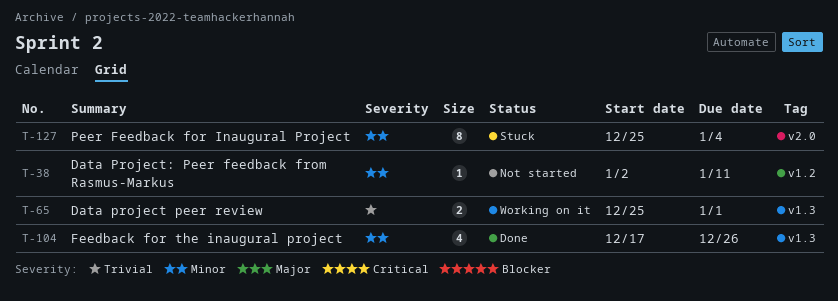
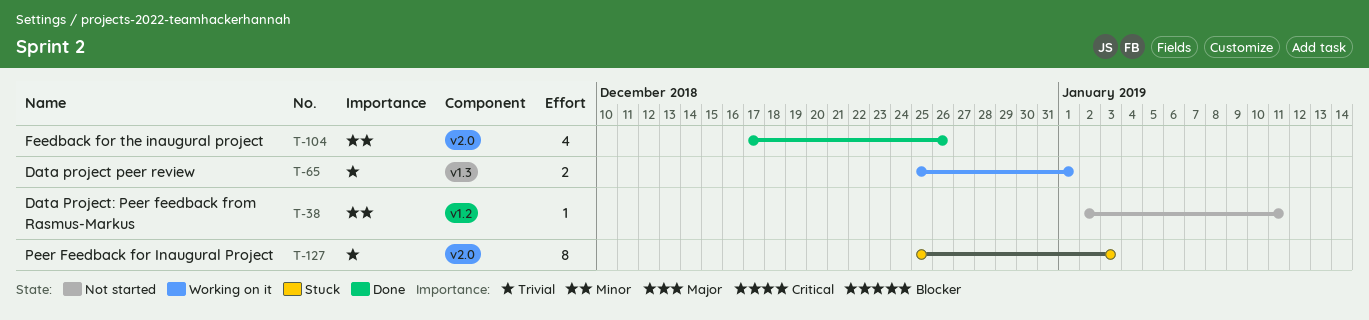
T-104, label: v1.3 -> v2.0
T-127, priority: Minor -> Trivial
T-127, due: Jan 4 -> Jan 3

